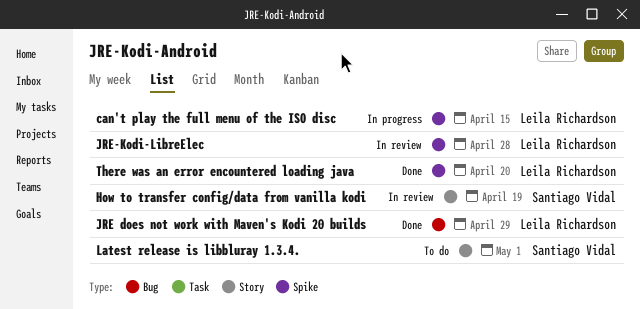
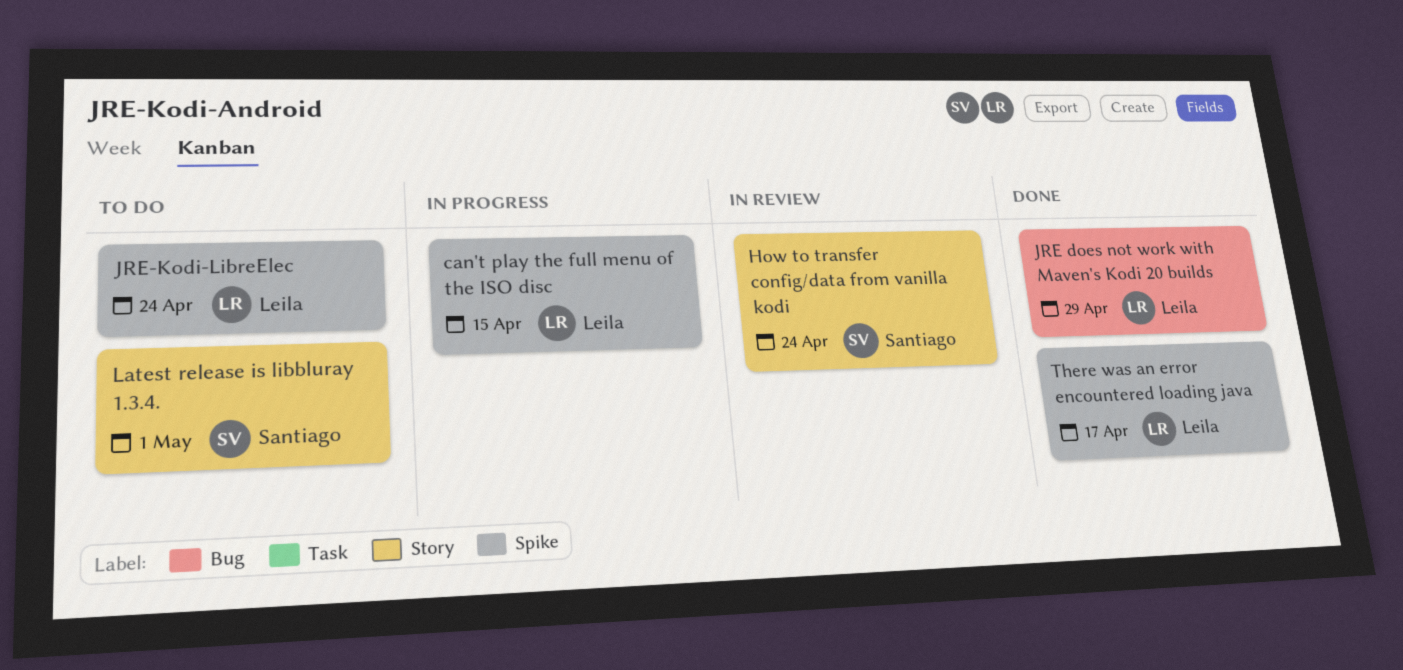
How to transfer config/data from vanilla kodi, due: Apr 19 -> Apr 24
JRE-Kodi-LibreElec, status: In review -> To do
JRE-Kodi-LibreElec, due: Apr 28 -> Apr 24
There was an error encountered loading java, due: Apr 20 -> Apr 17

